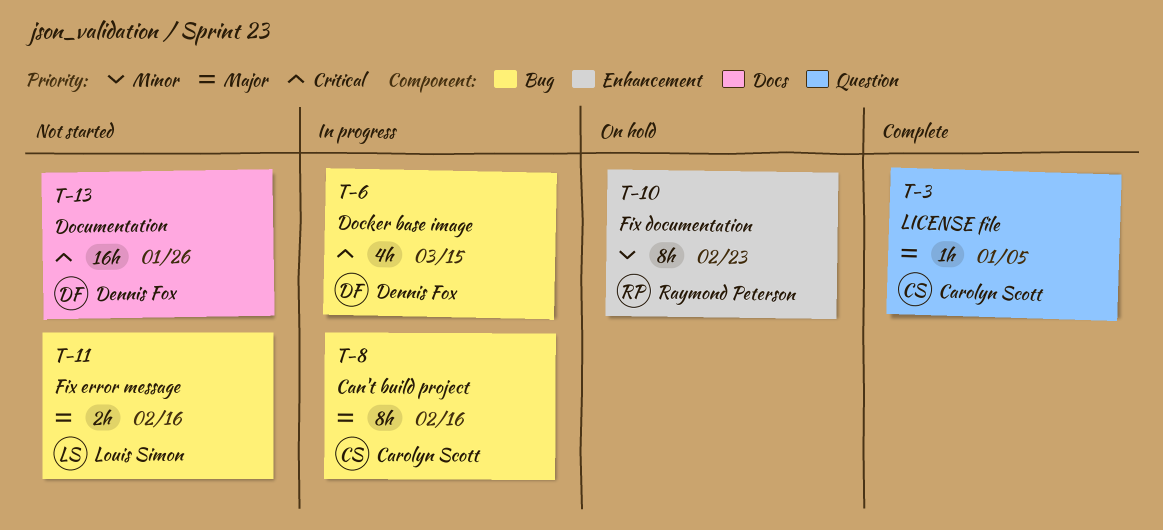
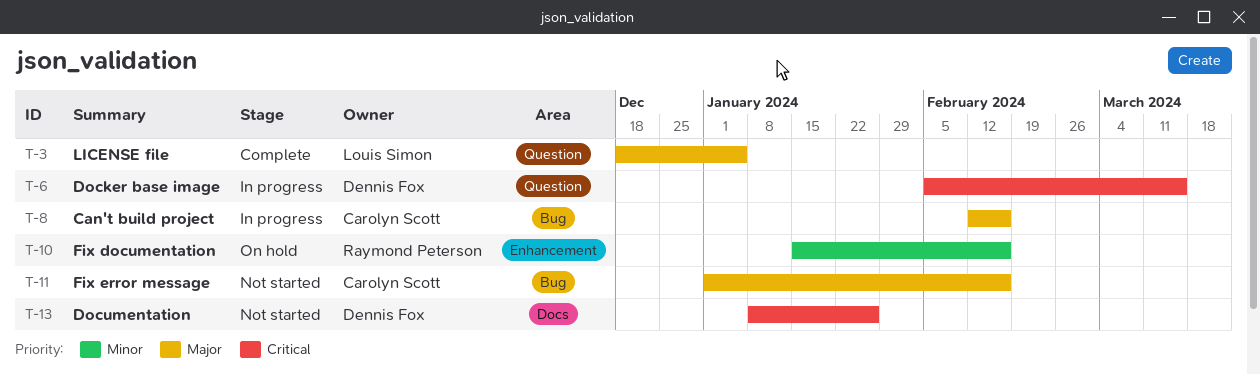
T-3, owner: Carolyn Scott -> Louis Simon
T-6, label: Bug -> Question
T-10, due: Feb 23 -> Feb 16
T-11, owner: Louis Simon -> Carolyn Scott

